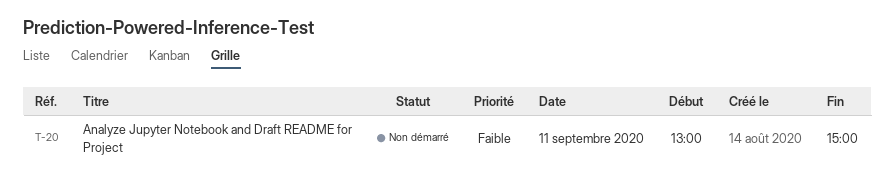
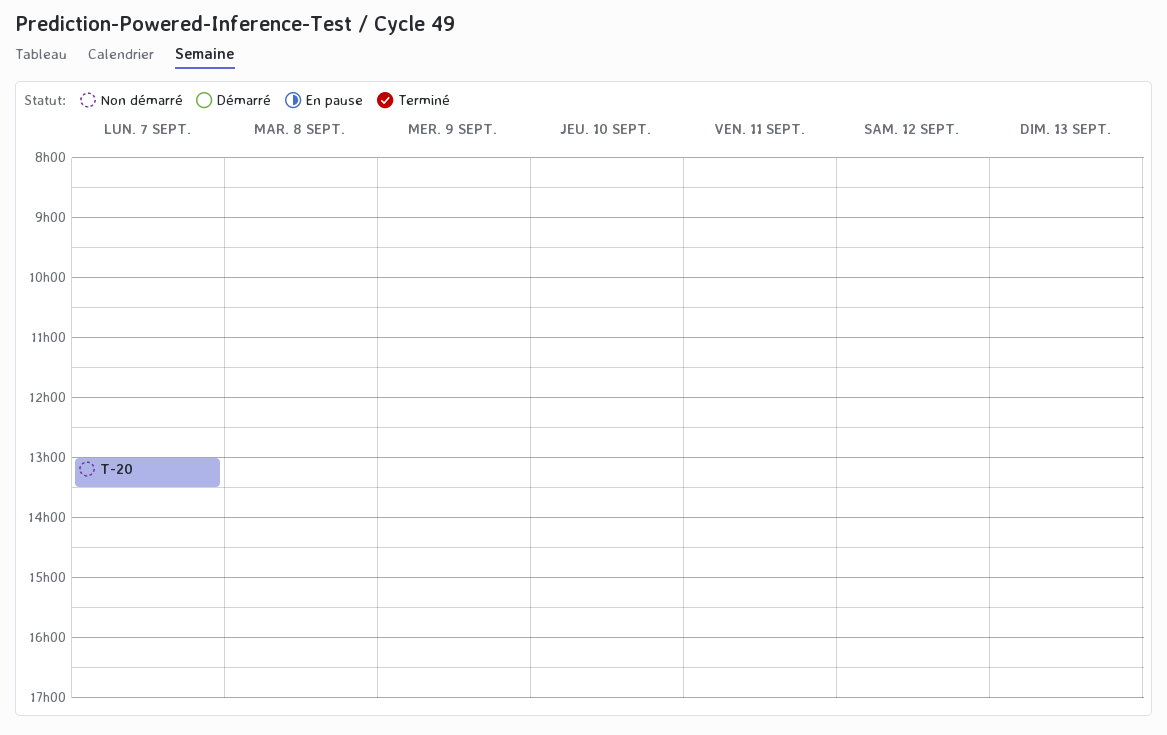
T-20, day: Sep 11 -> Sep 7
T-20, ends: 15:00 -> 13:30

